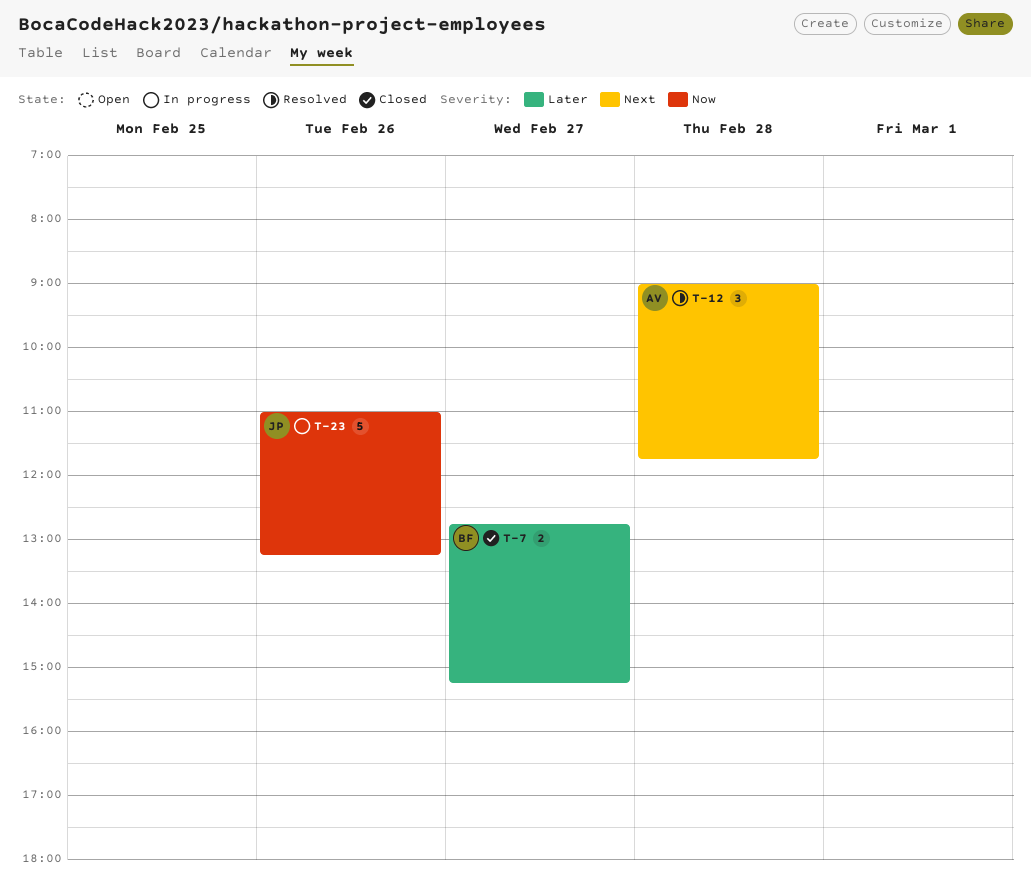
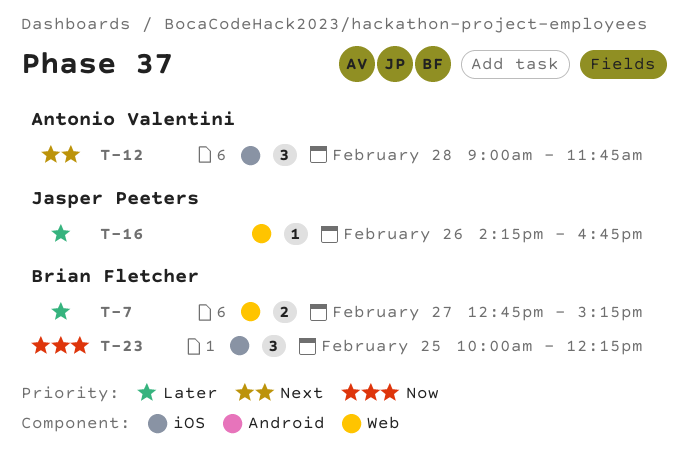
T-16: none -> present
T-23, owner: Jasper Peeters -> Brian Fletcher
T-23, estimate: 5 -> 3
T-23, day: Feb 26 -> Feb 25
T-23, begins: 11:00 -> 10:00
T-23, ends: 13:15 -> 12:15

